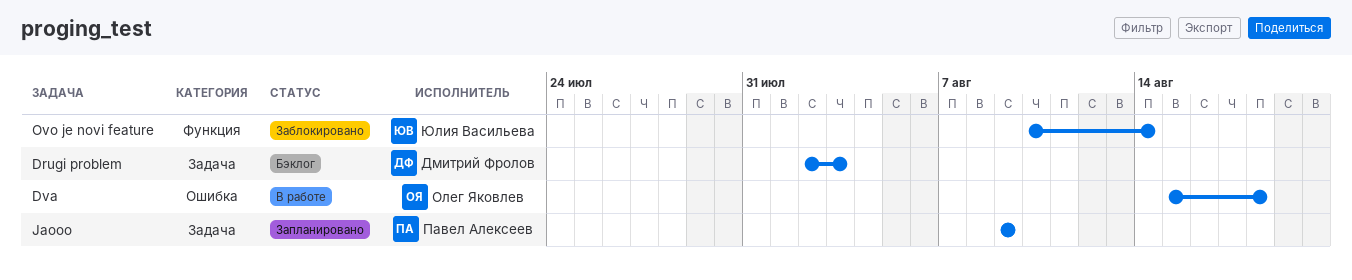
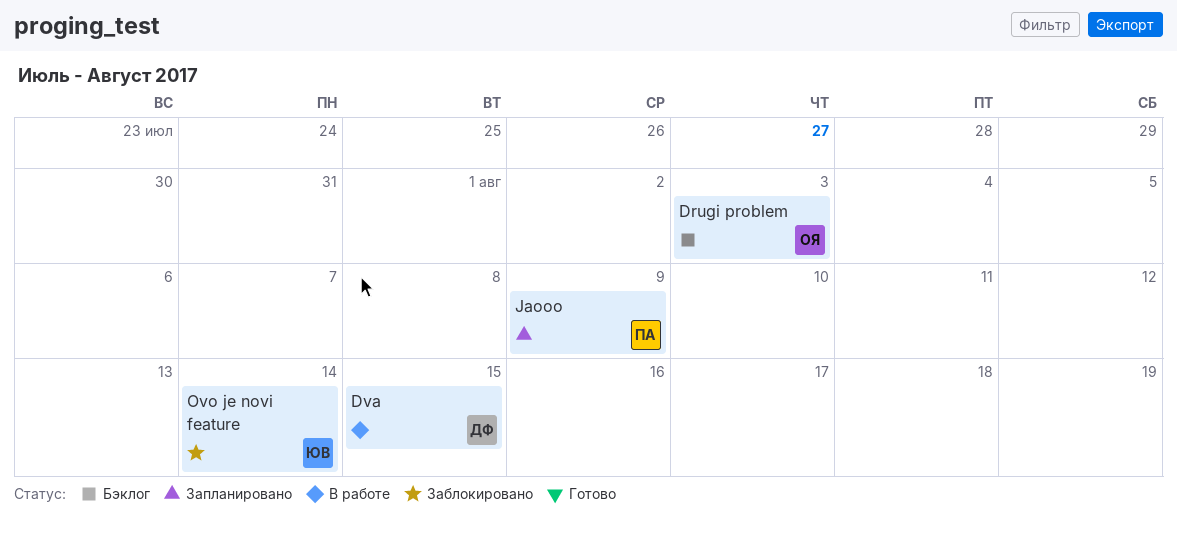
Drugi problem, owner: Дмитрий Фролов -> Олег Яковлев
Dva, owner: Олег Яковлев -> Дмитрий Фролов
Dva, due: Aug 18 -> Aug 15

